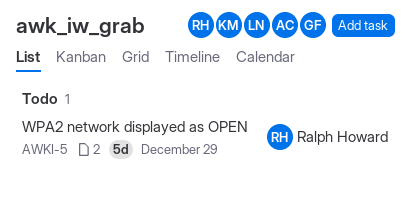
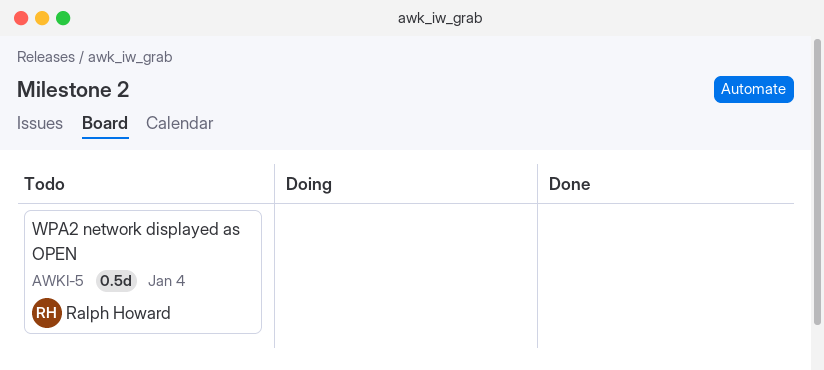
AWKI-5, estimate: 5d -> 0.5d
AWKI-5, due: Dec 29 -> Jan 4

